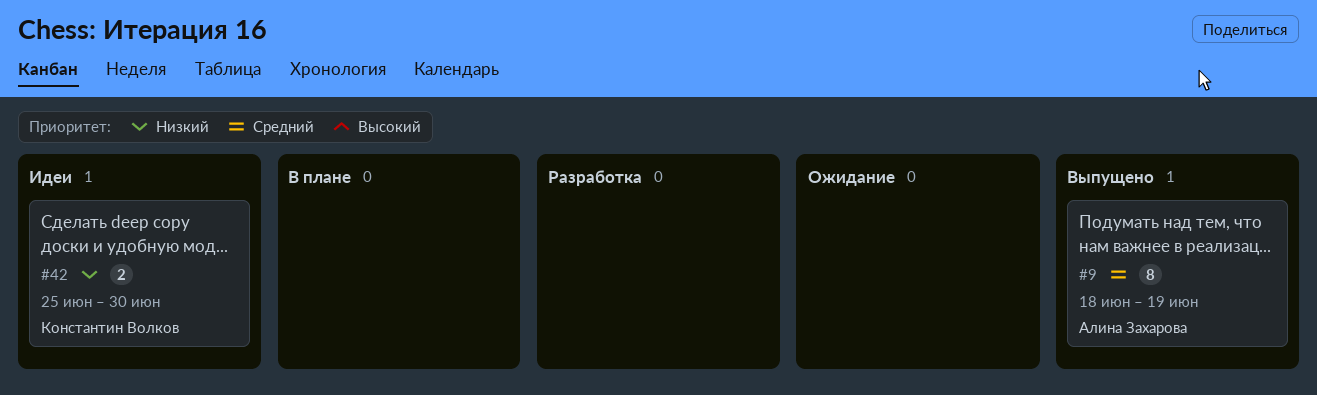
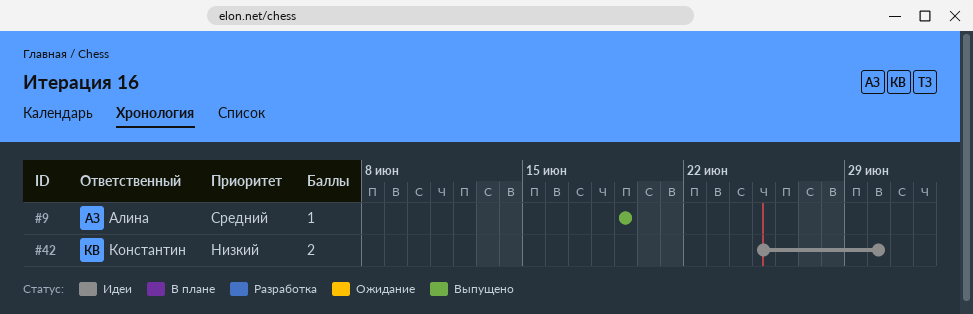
#9, estimate: 8 -> 1
#9, start: Jun 18 -> Jun 19

